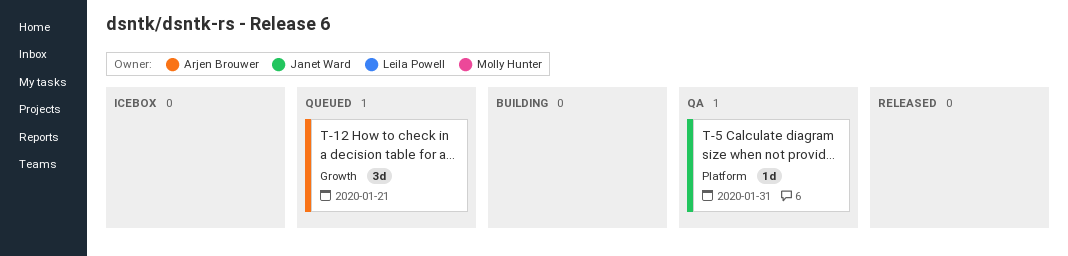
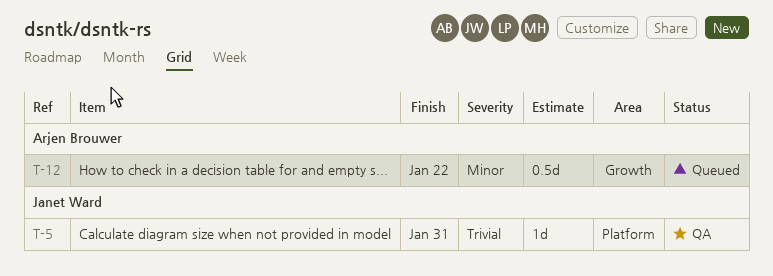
T-12, estimate: 3d -> 0.5d
T-12, due: Jan 21 -> Jan 22

